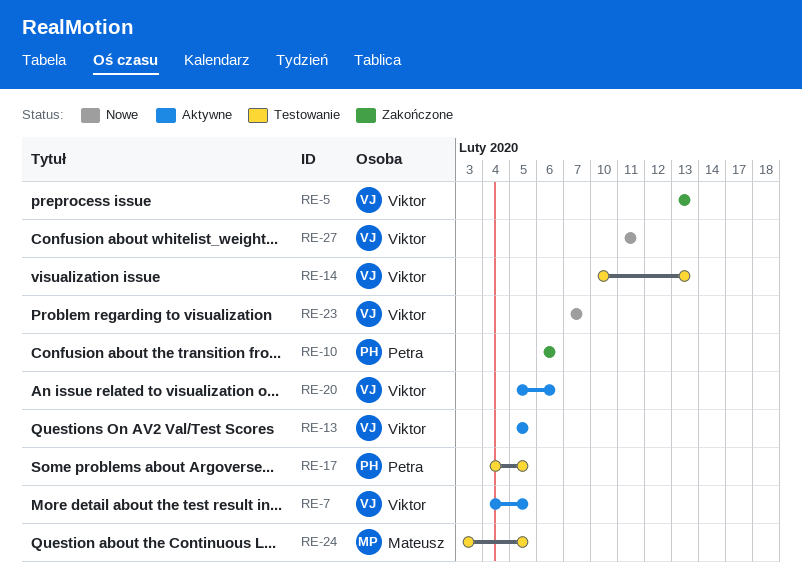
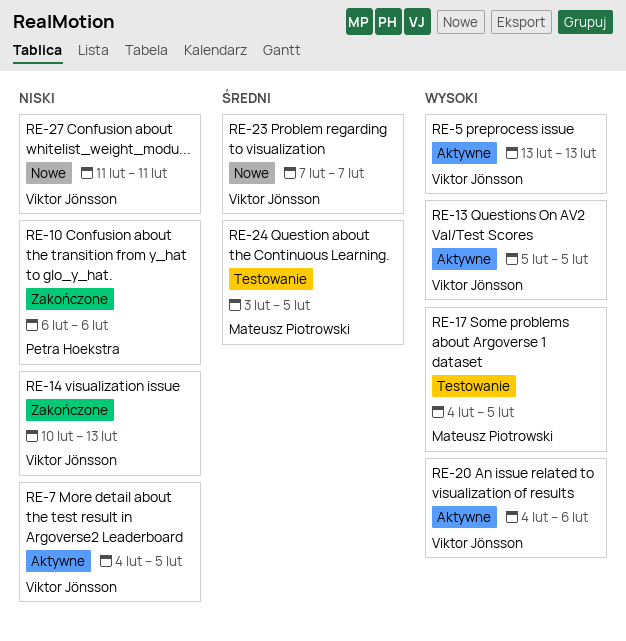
RE-5, status: Zakończone -> Aktywne
RE-14, status: Testowanie -> Zakończone
RE-17, owner: Petra Hoekstra -> Mateusz Piotrowski
RE-20, start: Feb 5 -> Feb 4

